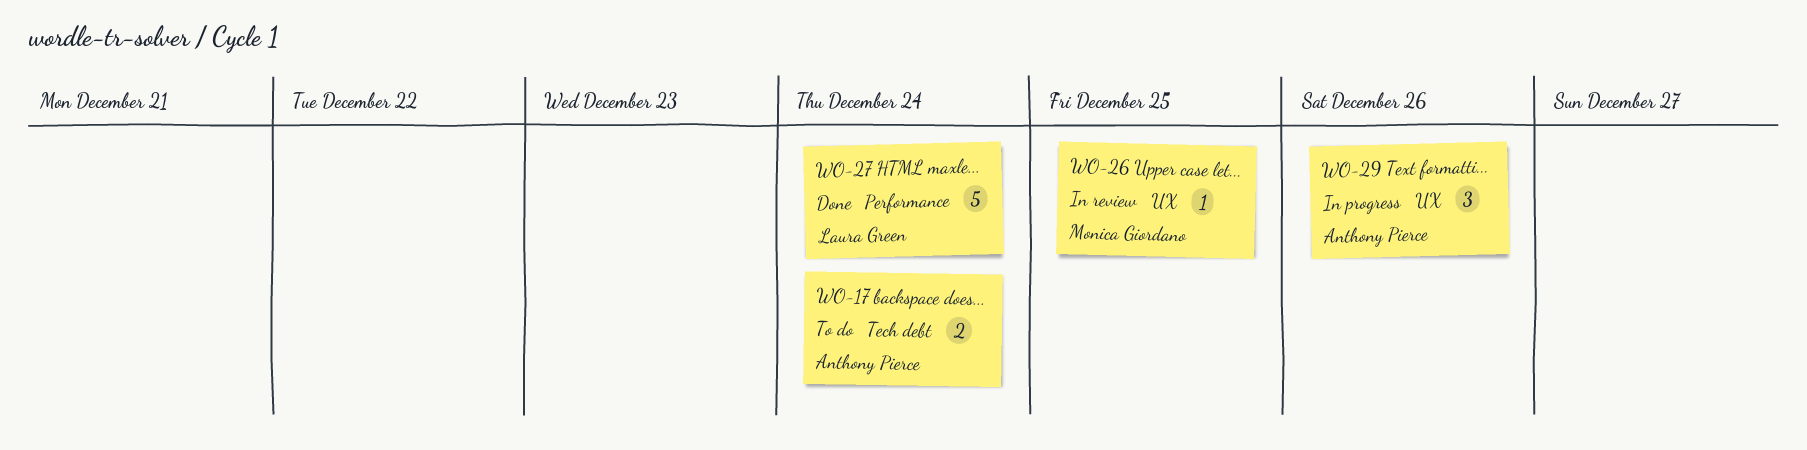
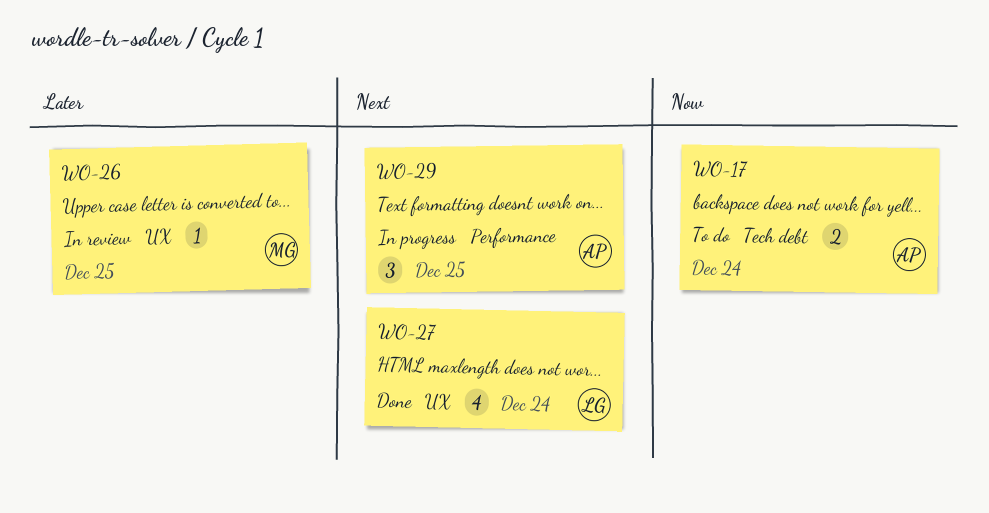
WO-27, label: Performance -> UX
WO-27, estimate: 5 -> 4
WO-29, label: UX -> Performance
WO-29, due: Dec 26 -> Dec 25

